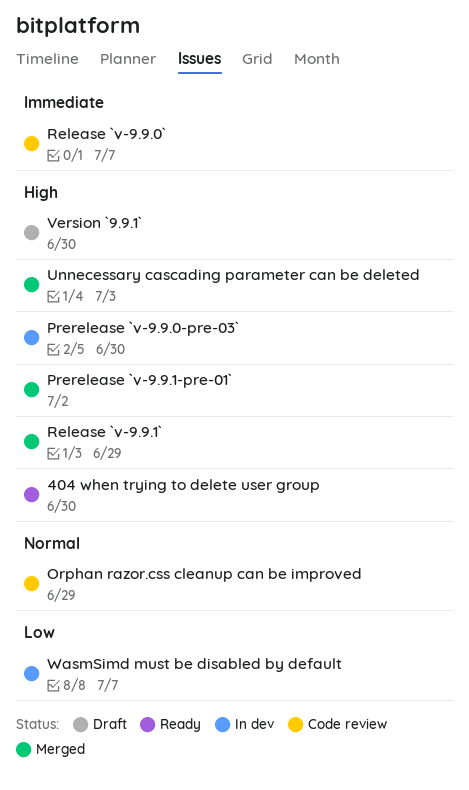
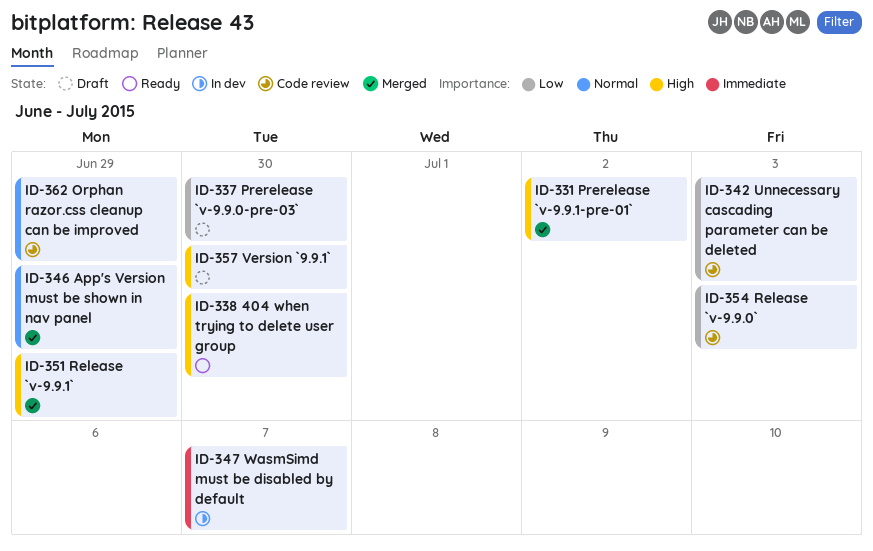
App's Version must be shown in nav panel: none -> present
Prerelease `v-9.9.0-pre-03`, status: In dev -> Draft
Prerelease `v-9.9.0-pre-03`, priority: High -> Low
Release `v-9.9.0`, priority: Immediate -> Low
Release `v-9.9.0`, due: Jul 7 -> Jul 3
Unnecessary cascading parameter can be deleted, status: Merged -> Code review
Unnecessary cascading parameter can be deleted, priority: High -> Low
WasmSimd must be disabled by default, priority: Low -> Immediate

